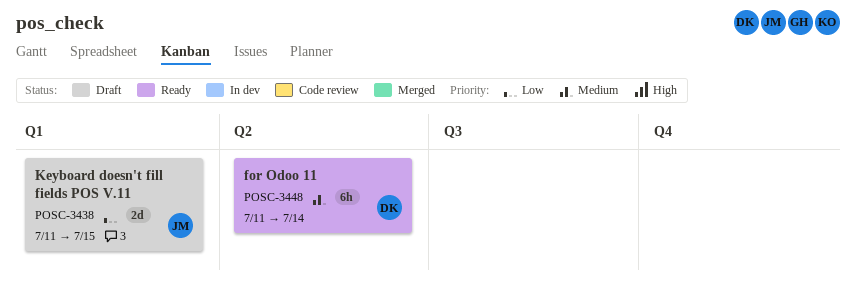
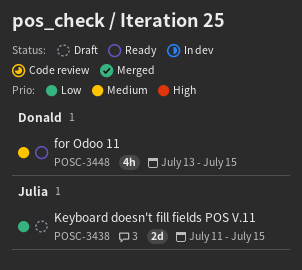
POSC-3448, estimate: 6h -> 4h
POSC-3448, start: Jul 11 -> Jul 13
POSC-3448, due: Jul 14 -> Jul 15

